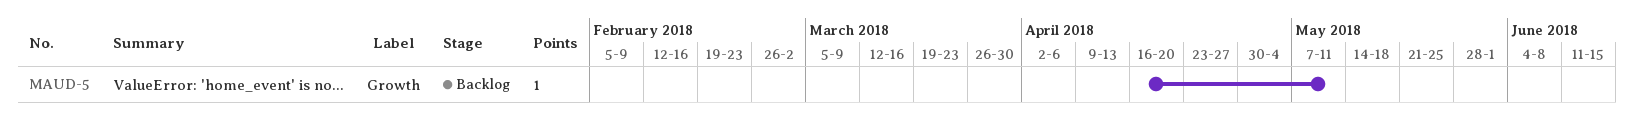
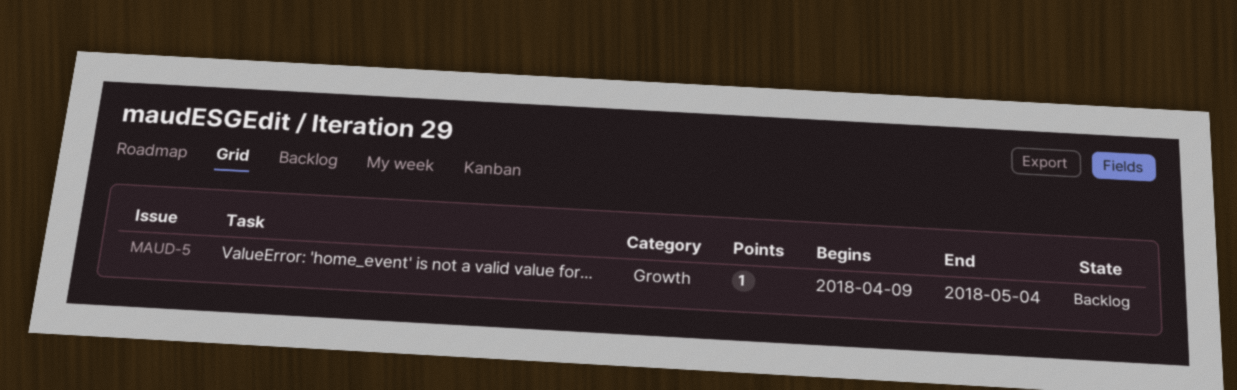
MAUD-5, start: Apr 16 -> Apr 9
MAUD-5, due: May 11 -> May 4

